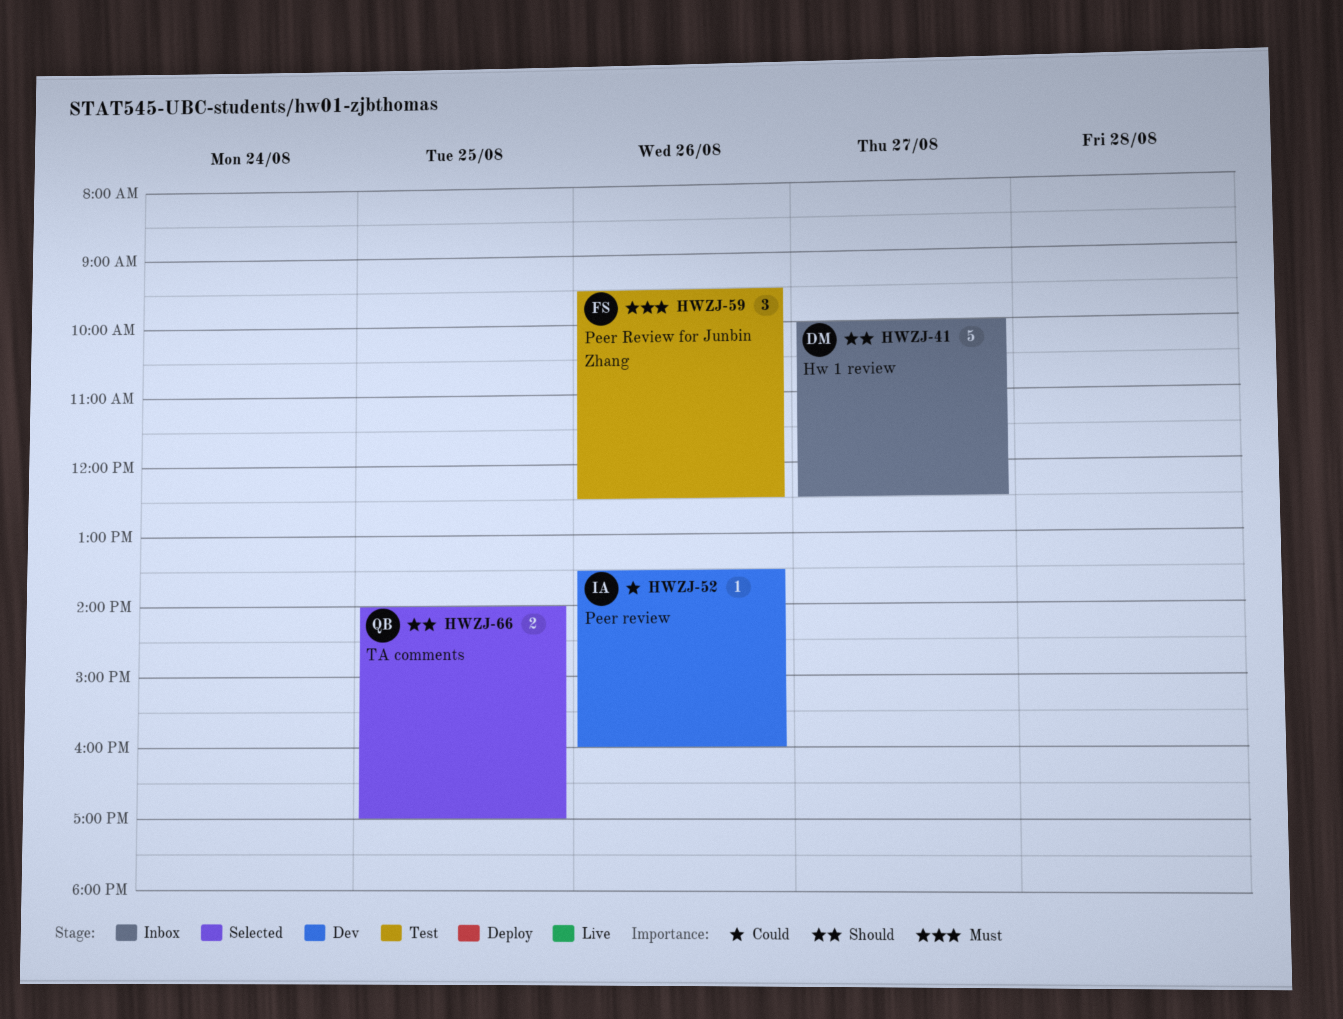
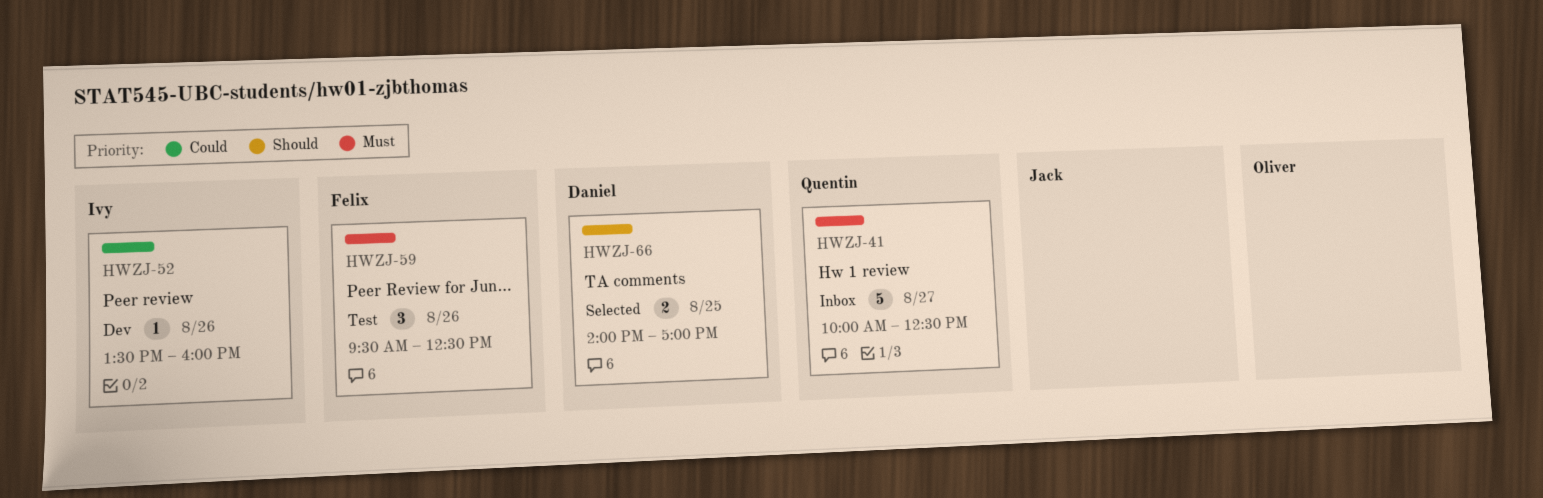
HWZJ-41, owner: Daniel -> Quentin
HWZJ-41, priority: Should -> Must
HWZJ-66, owner: Quentin -> Daniel

